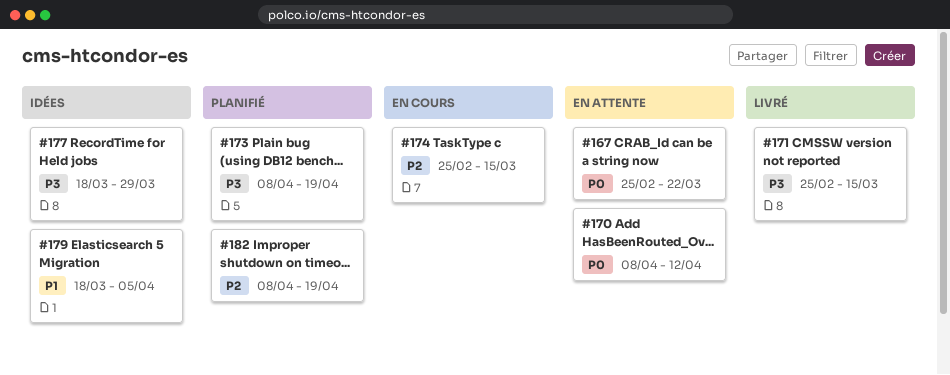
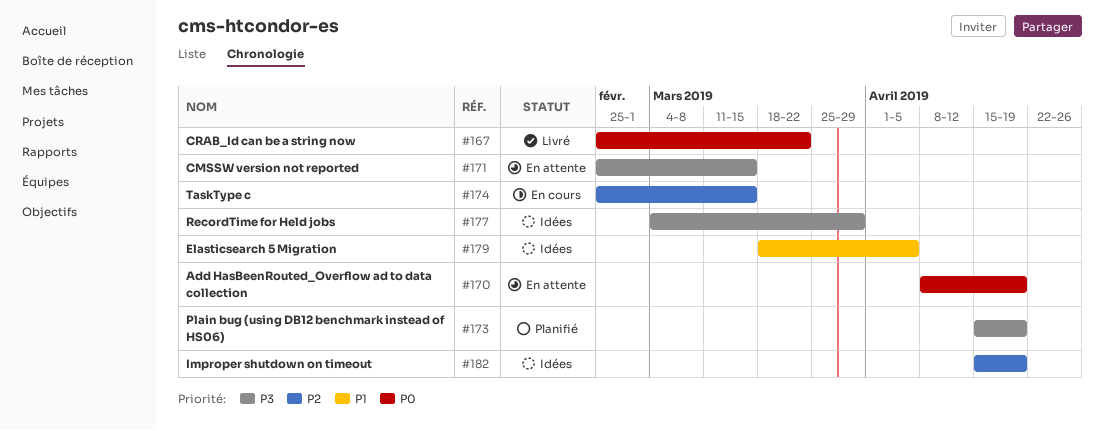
#167, status: En attente -> Livré
#170, due: Apr 12 -> Apr 19
#171, status: Livré -> En attente
#173, start: Apr 8 -> Apr 15
#177, start: Mar 18 -> Mar 4
#182, status: Planifié -> Idées
#182, start: Apr 8 -> Apr 15

